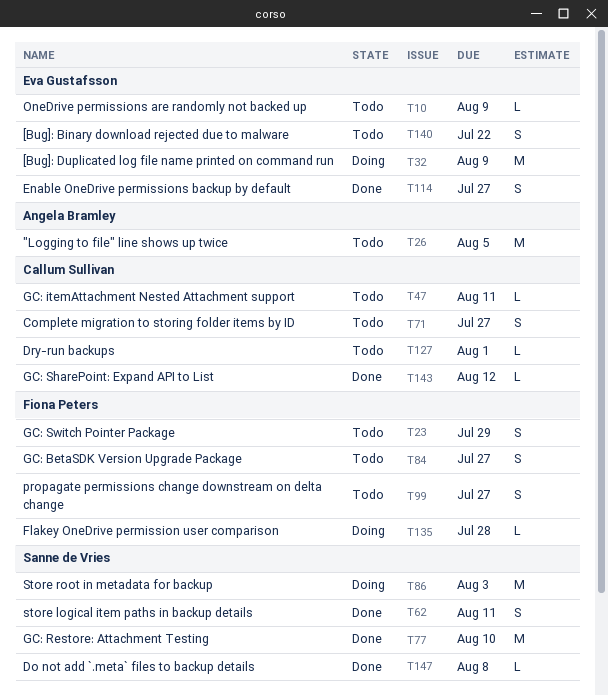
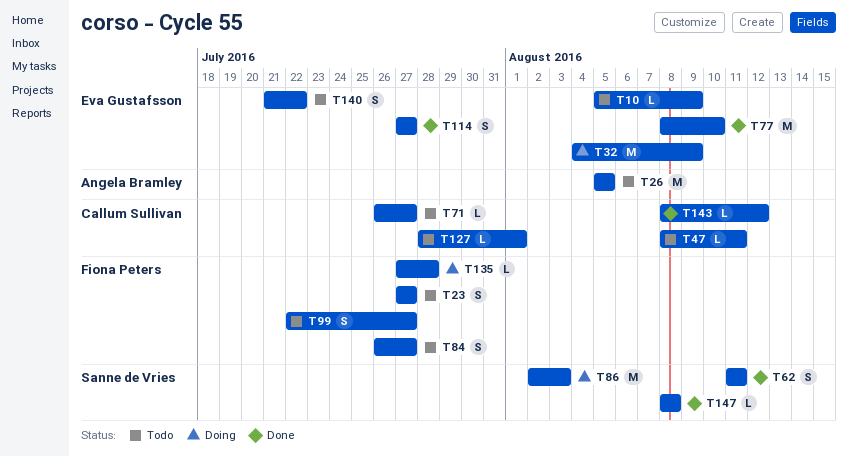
T23, due: Jul 29 -> Jul 27
T71, estimate: S -> L
T77, owner: Sanne de Vries -> Eva Gustafsson

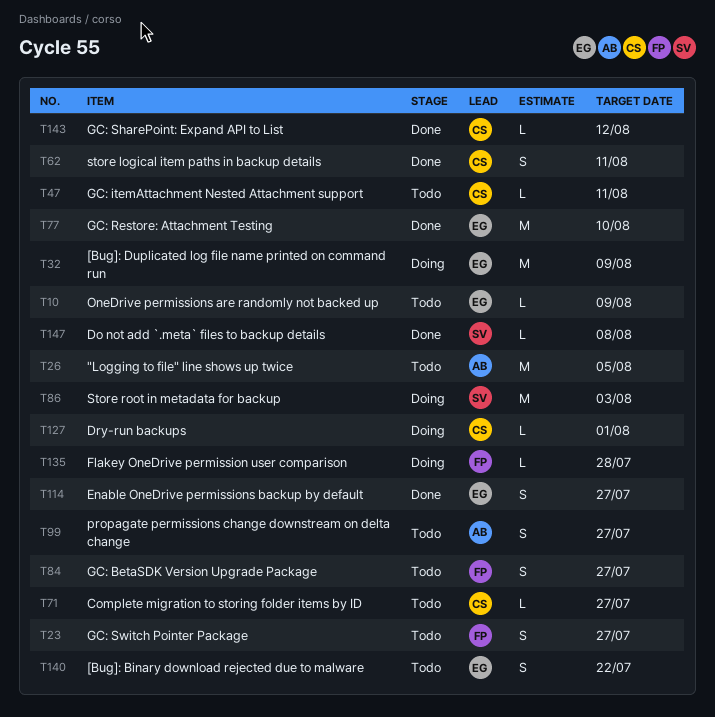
T62, owner: Sanne de Vries -> Callum Sullivan
T99, owner: Fiona Peters -> Angela Bramley
T127, status: Todo -> Doing

